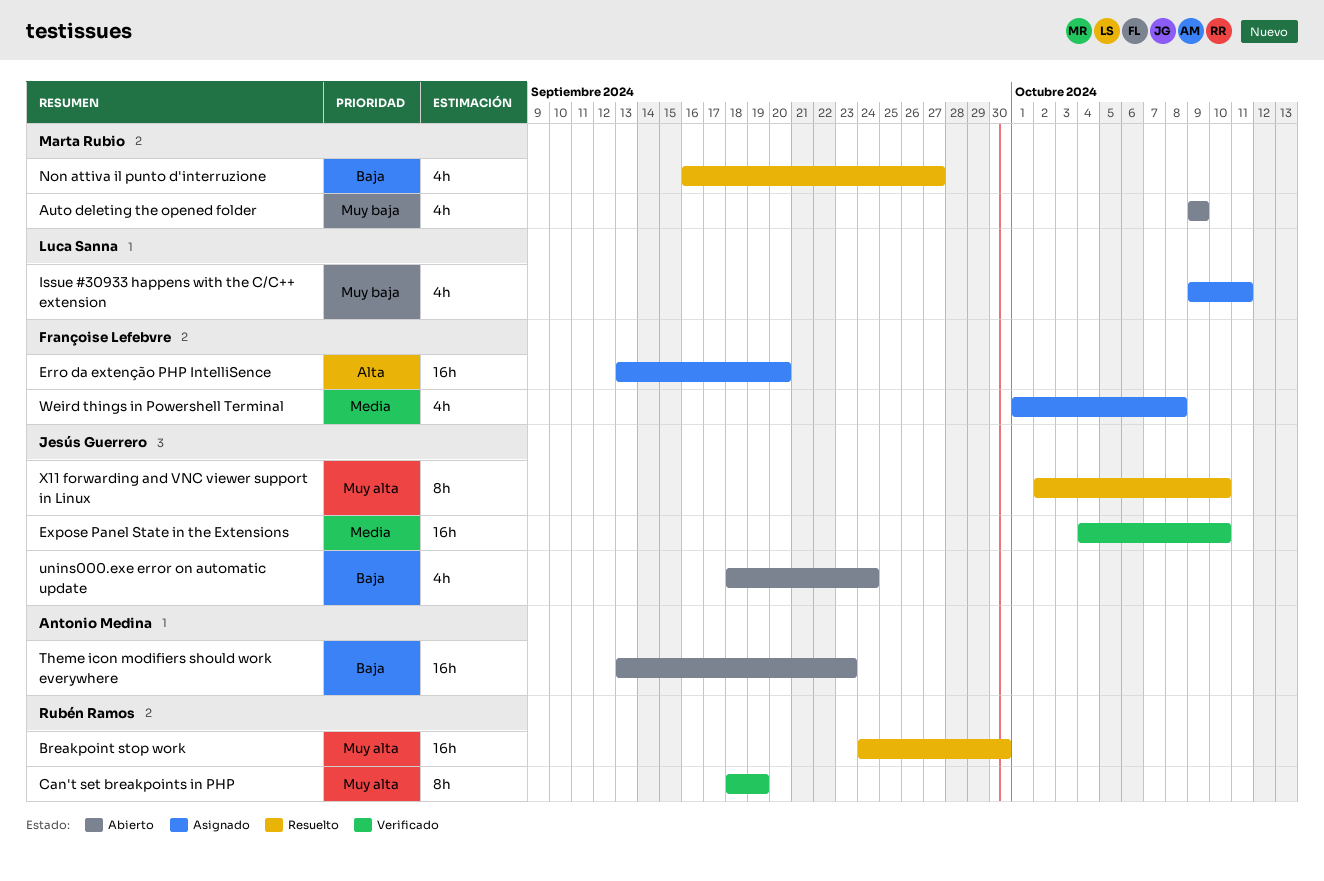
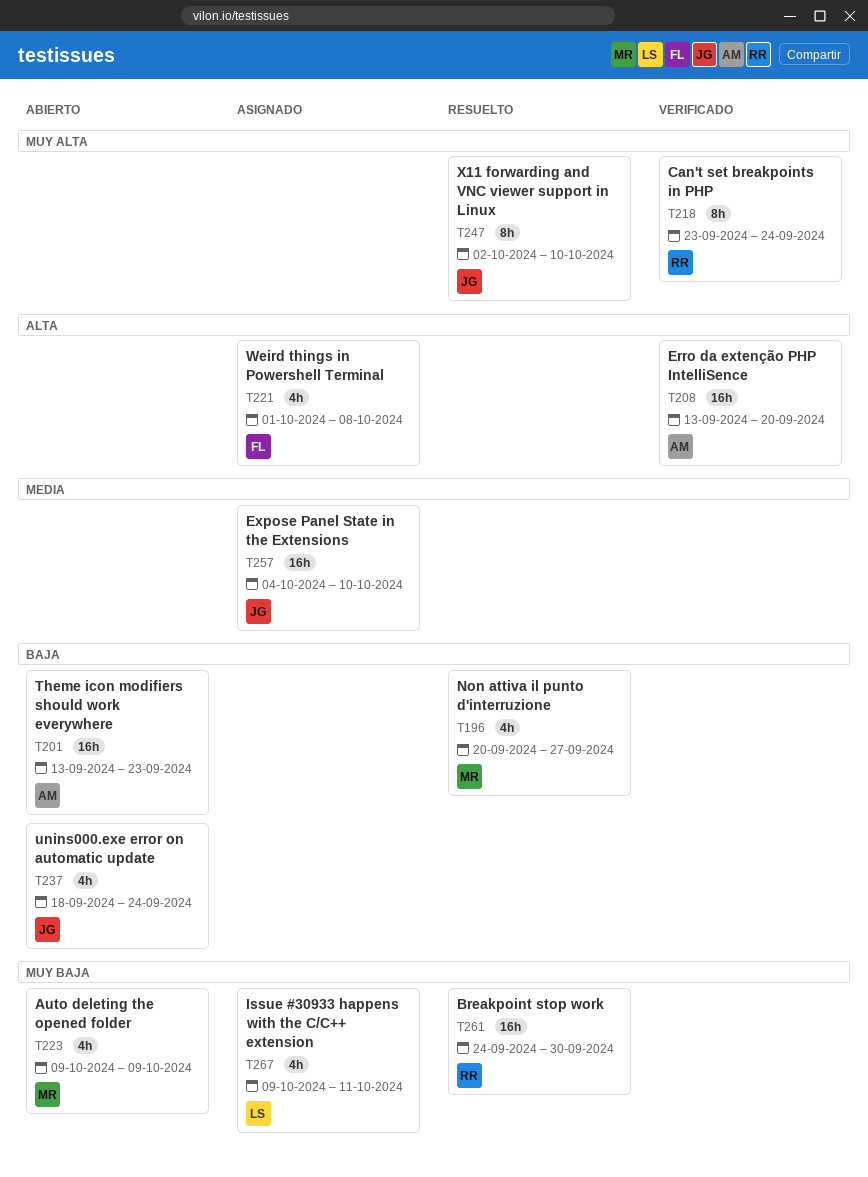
Breakpoint stop work, priority: Muy alta -> Muy baja
Can't set breakpoints in PHP, start: Sep 18 -> Sep 23
Can't set breakpoints in PHP, due: Sep 19 -> Sep 24
Erro da extenção PHP IntelliSence, status: Asignado -> Verificado
Erro da extenção PHP IntelliSence, owner: Françoise Lefebvre -> Antonio Medina
Expose Panel State in the Extensions, status: Verificado -> Asignado
Non attiva il punto d'interruzione, start: Sep 16 -> Sep 20
Weird things in Powershell Terminal, priority: Media -> Alta

